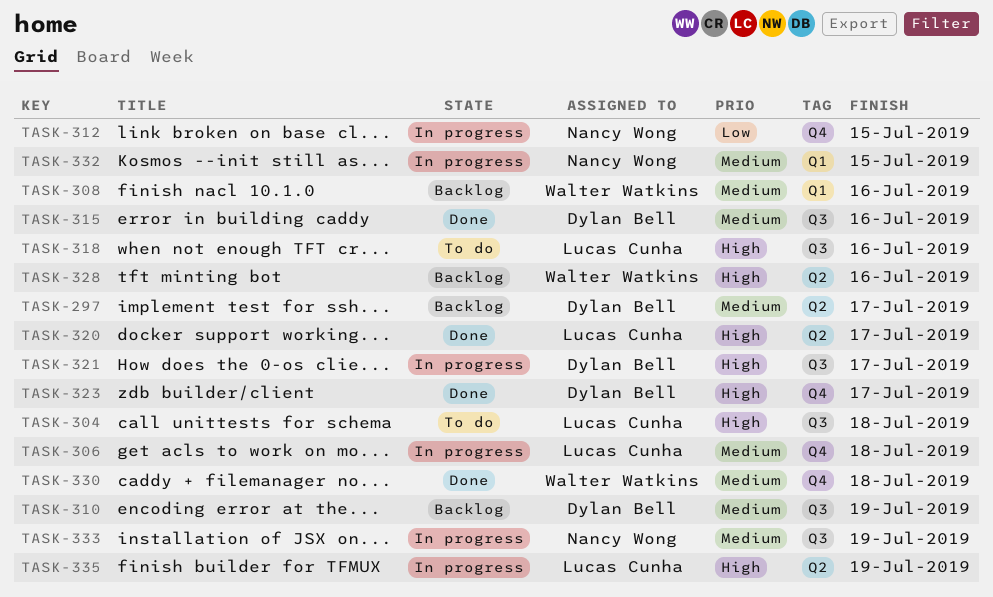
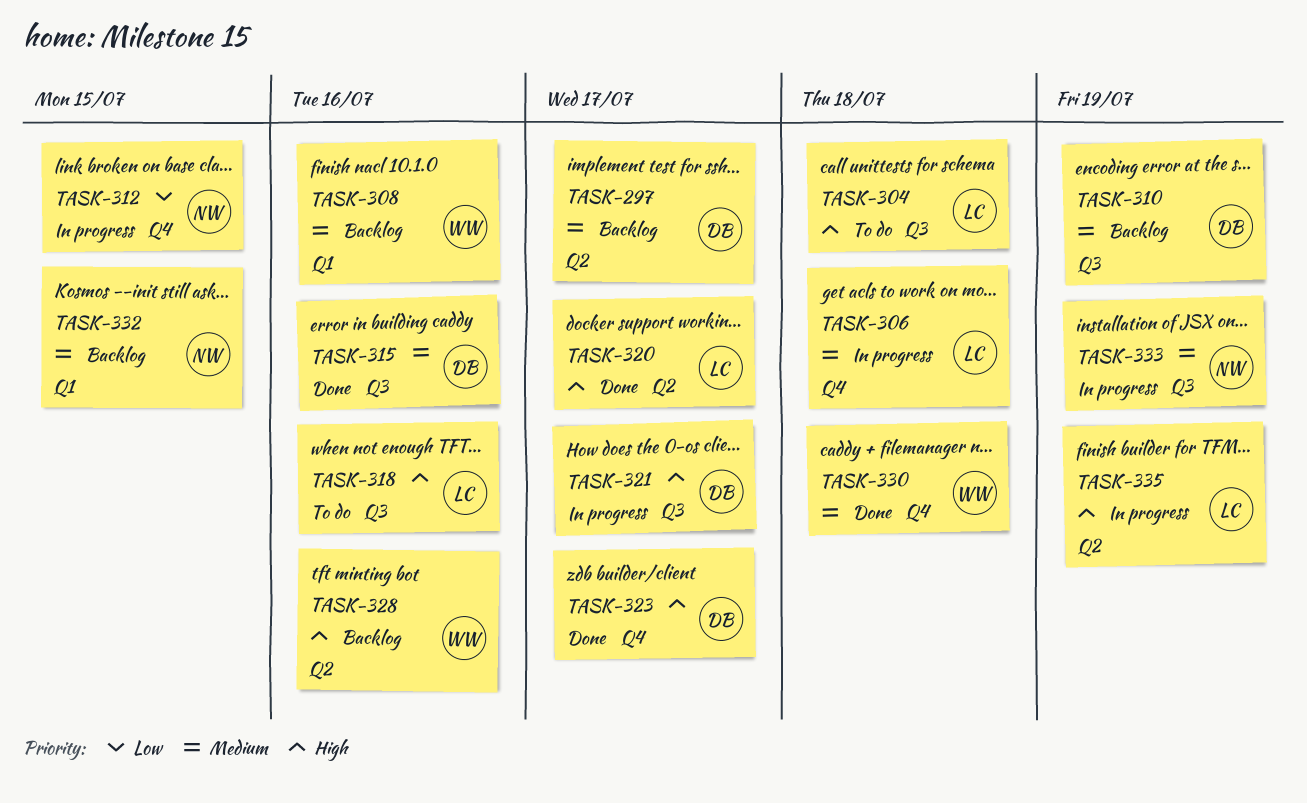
TASK-332, status: In progress -> Backlog

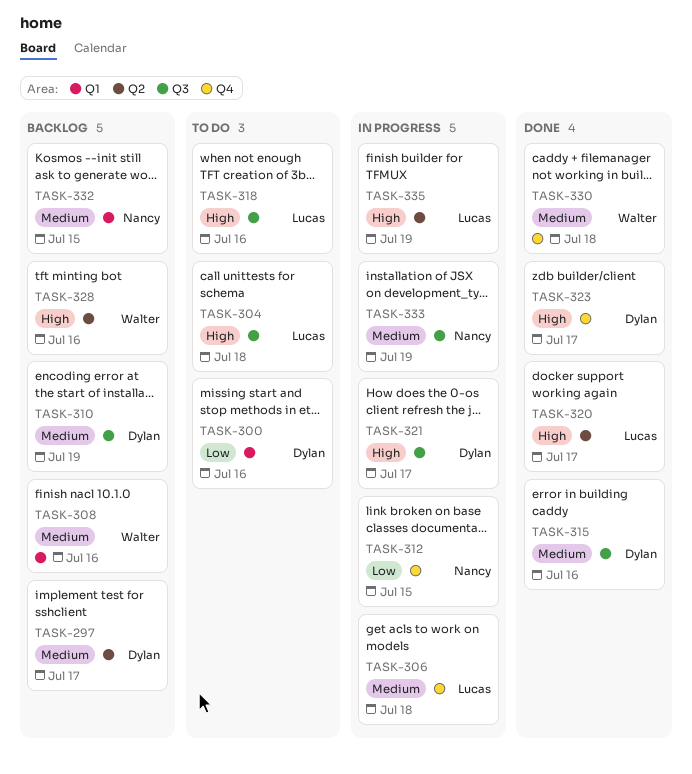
TASK-300: none -> present

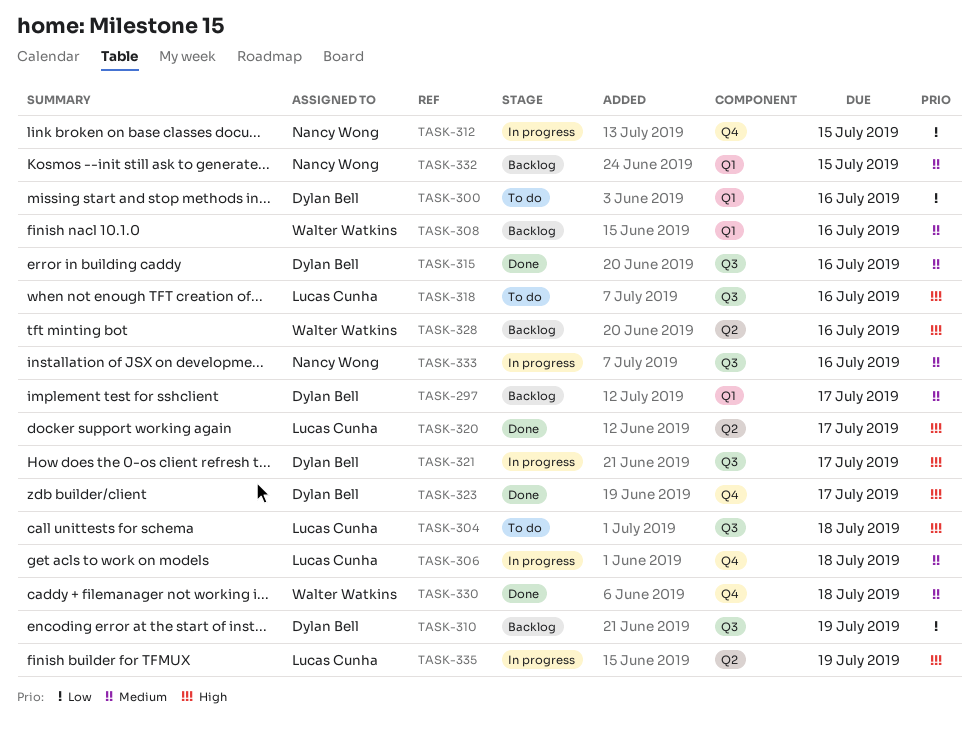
TASK-297, label: Q2 -> Q1
TASK-310, priority: Medium -> Low
TASK-333, due: Jul 19 -> Jul 16

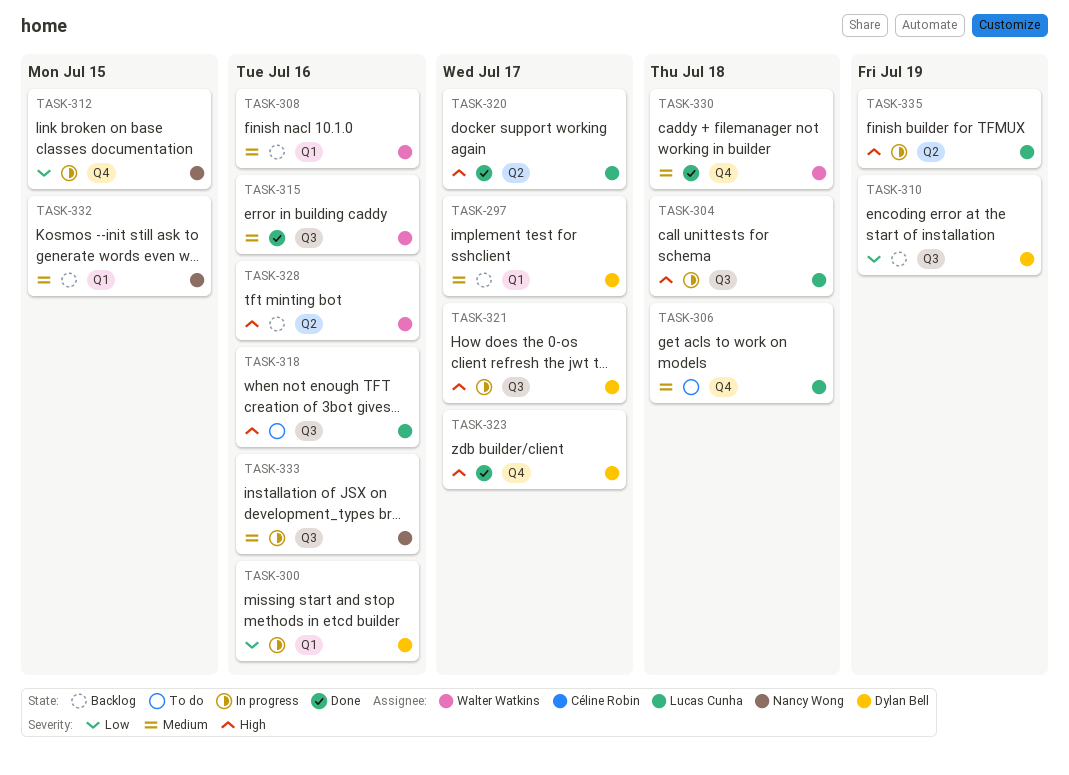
TASK-300, status: To do -> In progress
TASK-304, status: To do -> In progress
TASK-306, status: In progress -> To do
TASK-315, owner: Dylan Bell -> Walter Watkins

